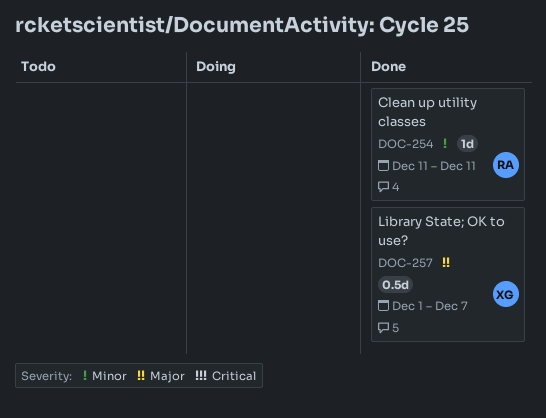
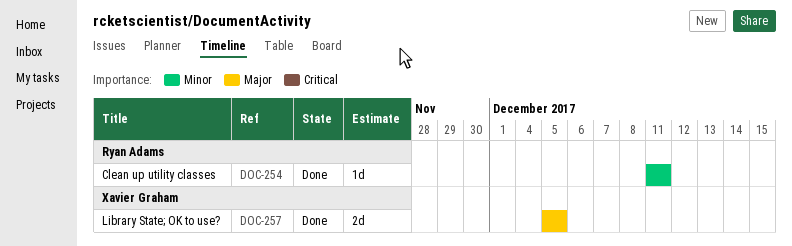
DOC-257, estimate: 0.5d -> 2d
DOC-257, start: Dec 1 -> Dec 5
DOC-257, due: Dec 7 -> Dec 5

